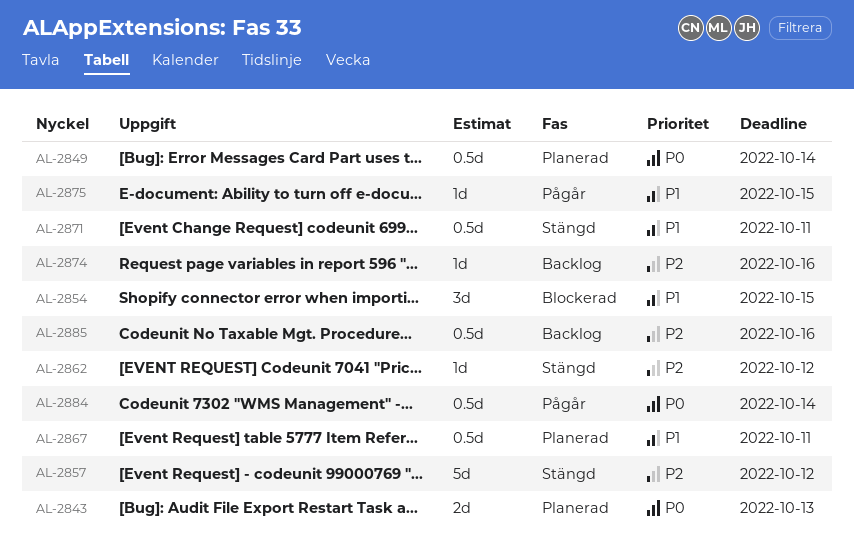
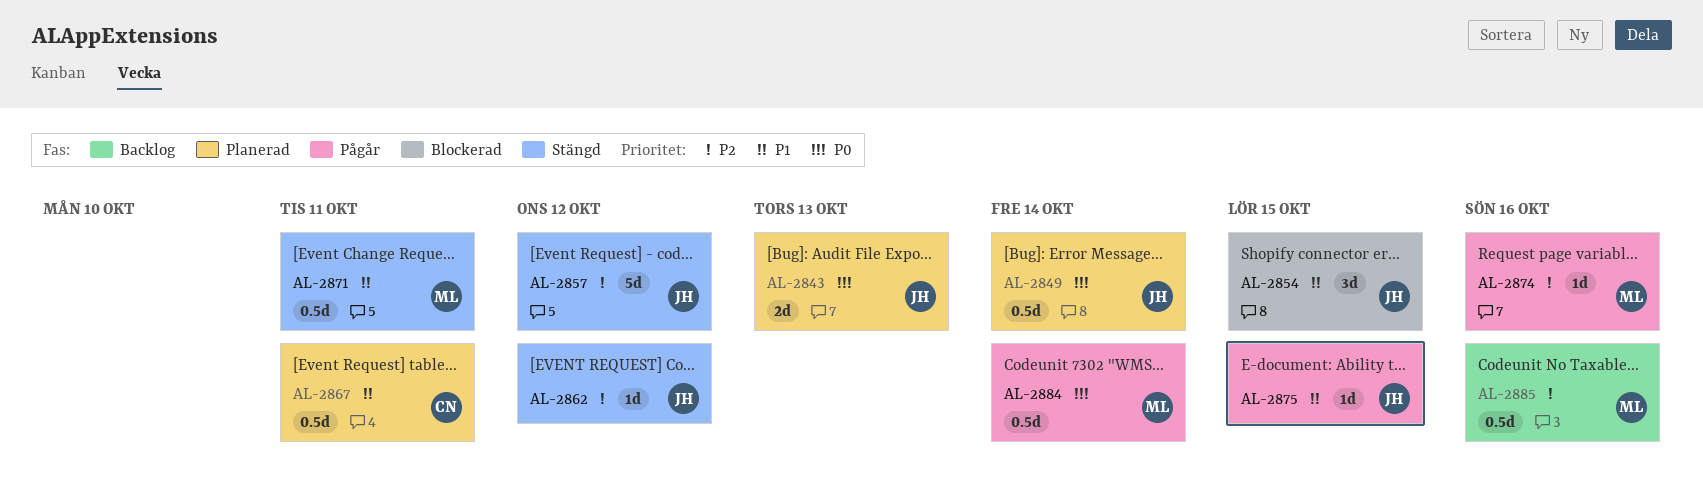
AL-2874, status: Backlog -> Pågår

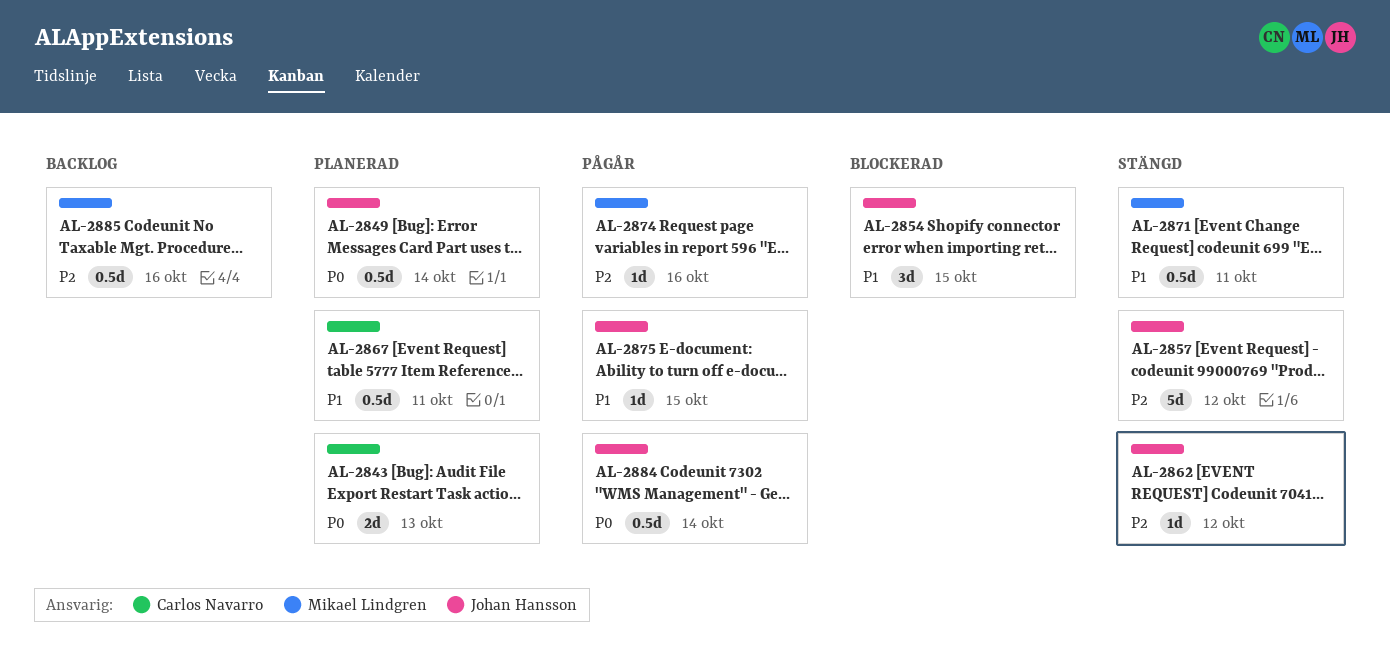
AL-2843, owner: Johan Hansson -> Carlos Navarro
AL-2884, owner: Mikael Lindgren -> Johan Hansson

